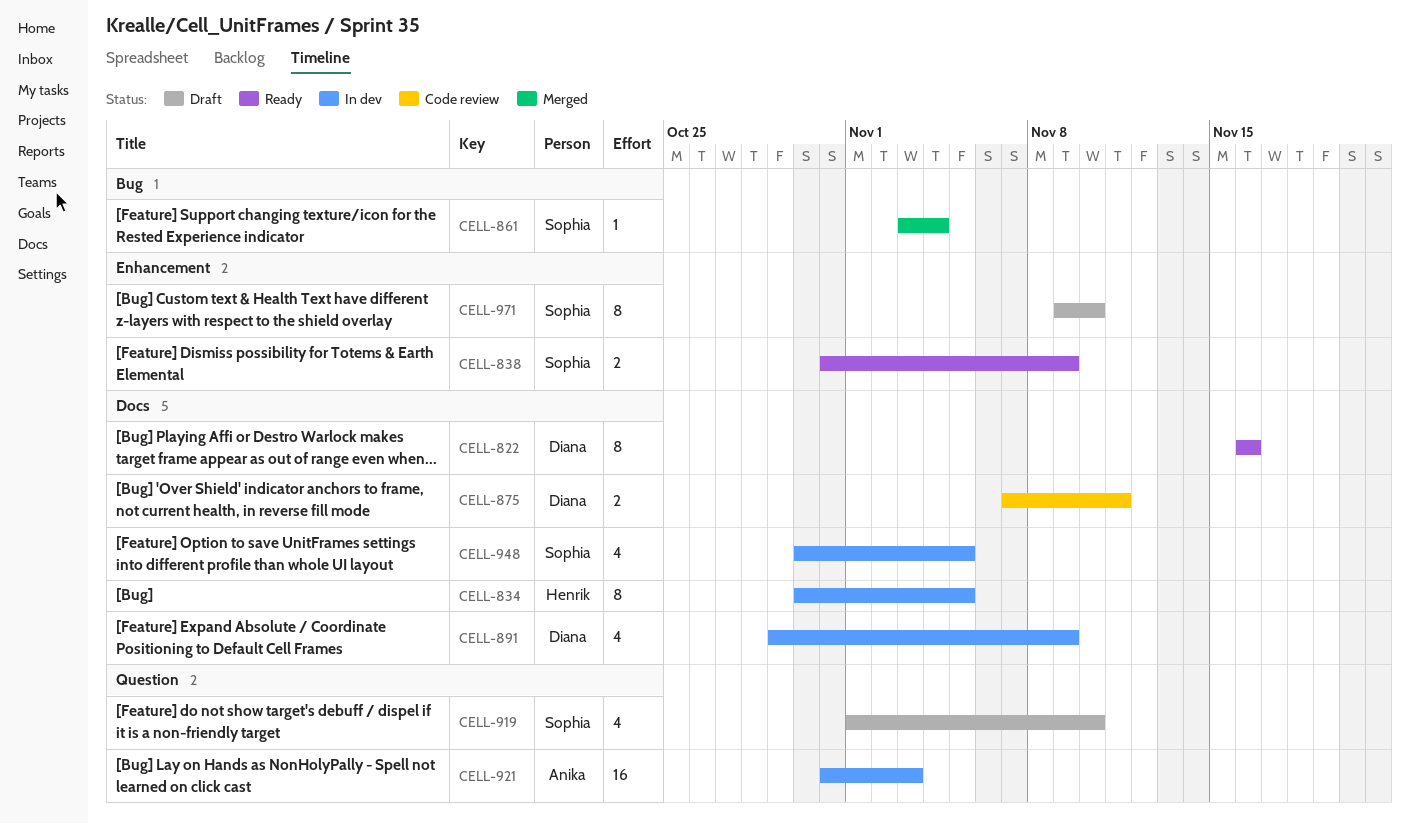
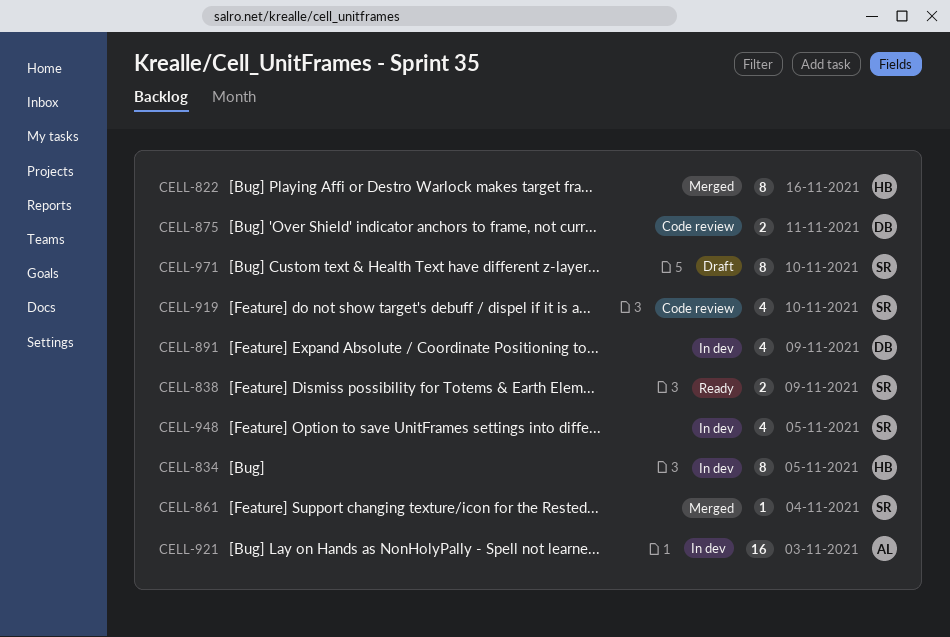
CELL-822, status: Ready -> Merged
CELL-822, owner: Diana -> Henrik
CELL-919, status: Draft -> Code review

